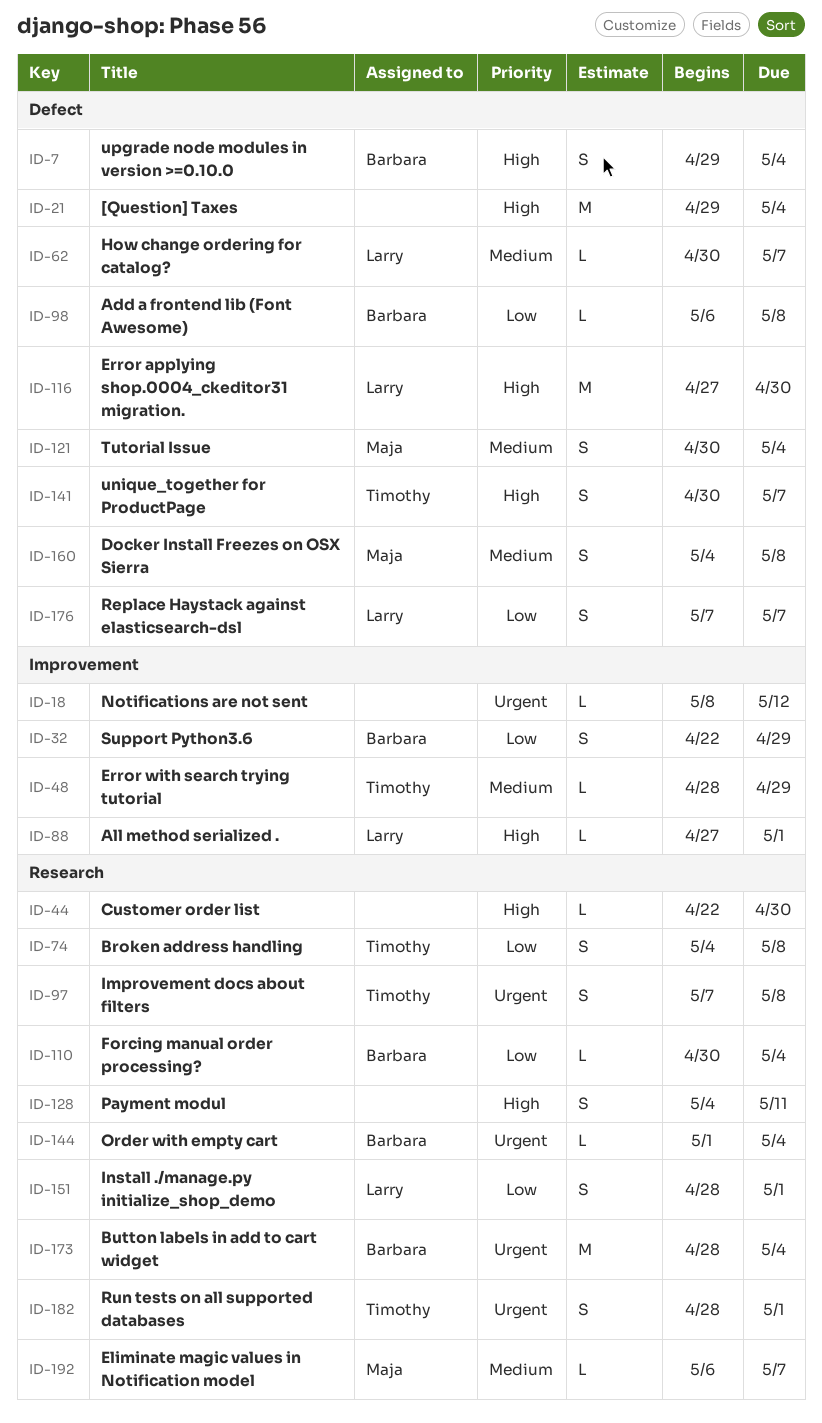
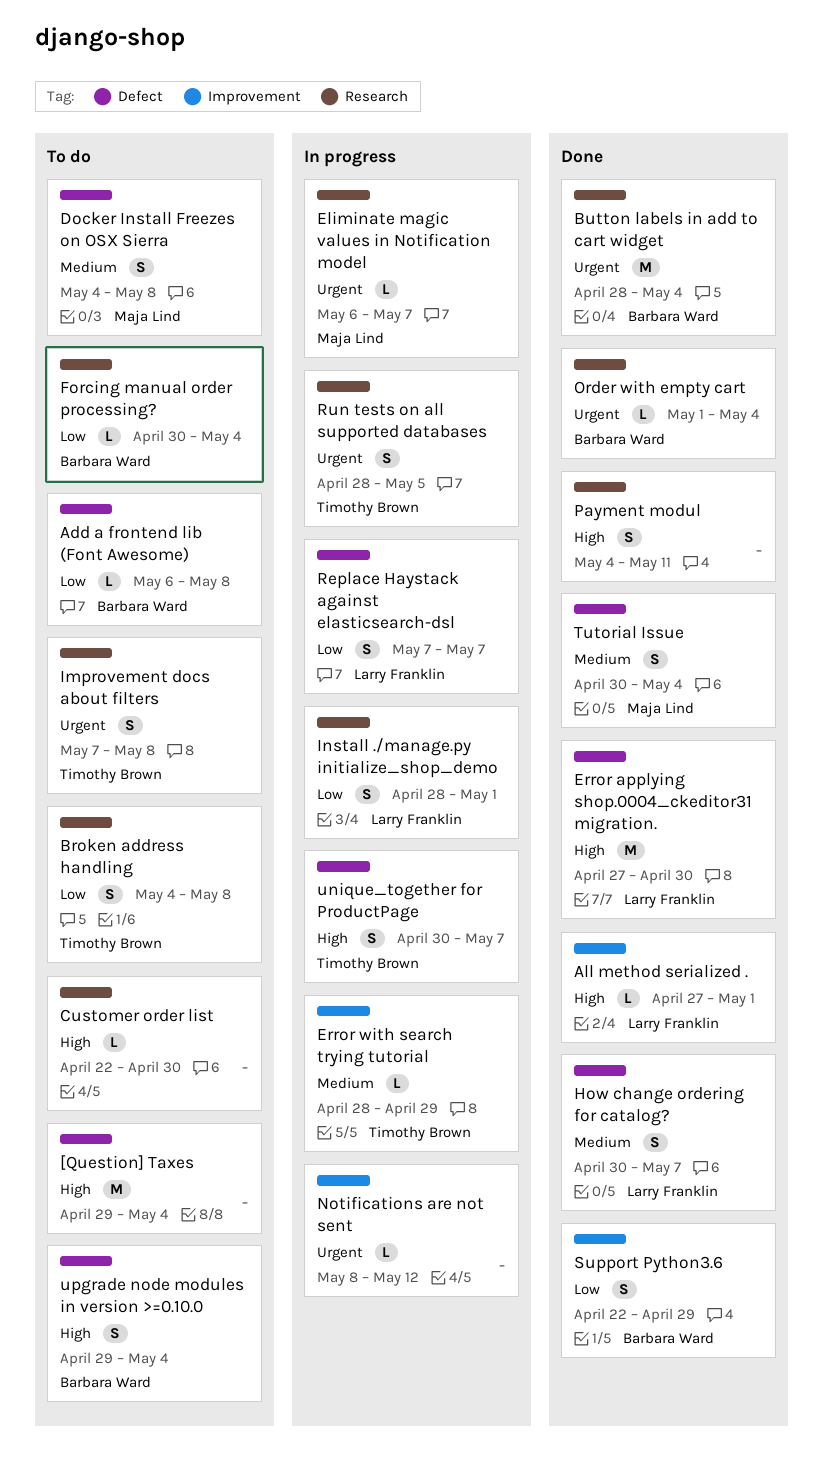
Eliminate magic values in Notification model, priority: Medium -> Urgent
How change ordering for catalog?, estimate: L -> S
Run tests on all supported databases, due: May 1 -> May 5

